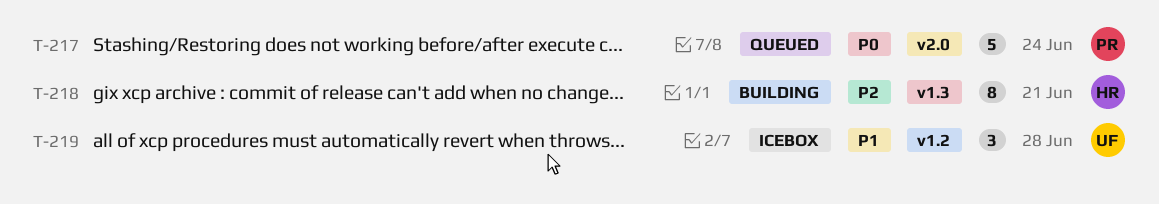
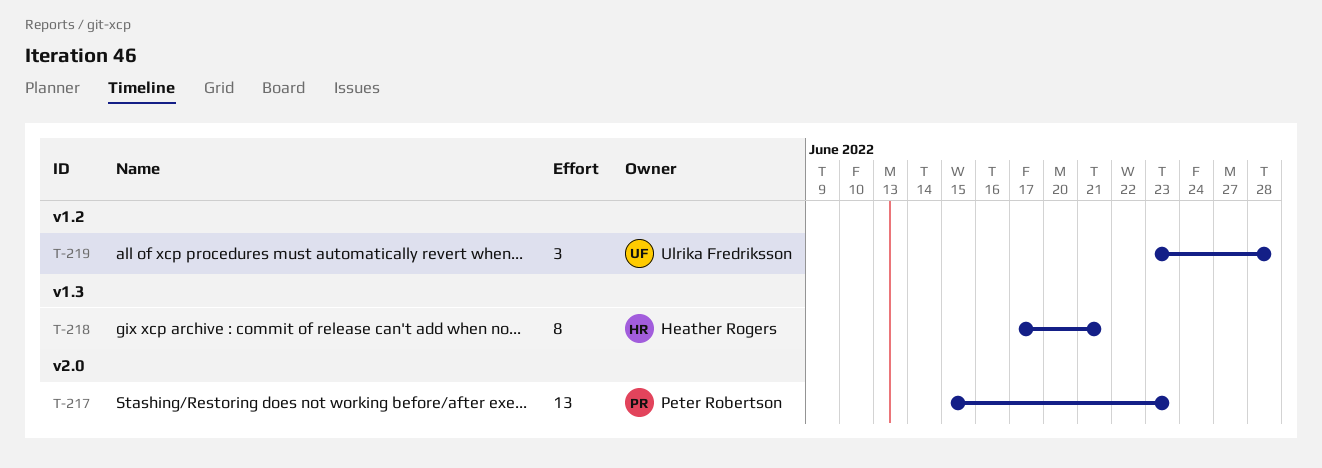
T-217, estimate: 5 -> 13
T-217, due: Jun 24 -> Jun 23

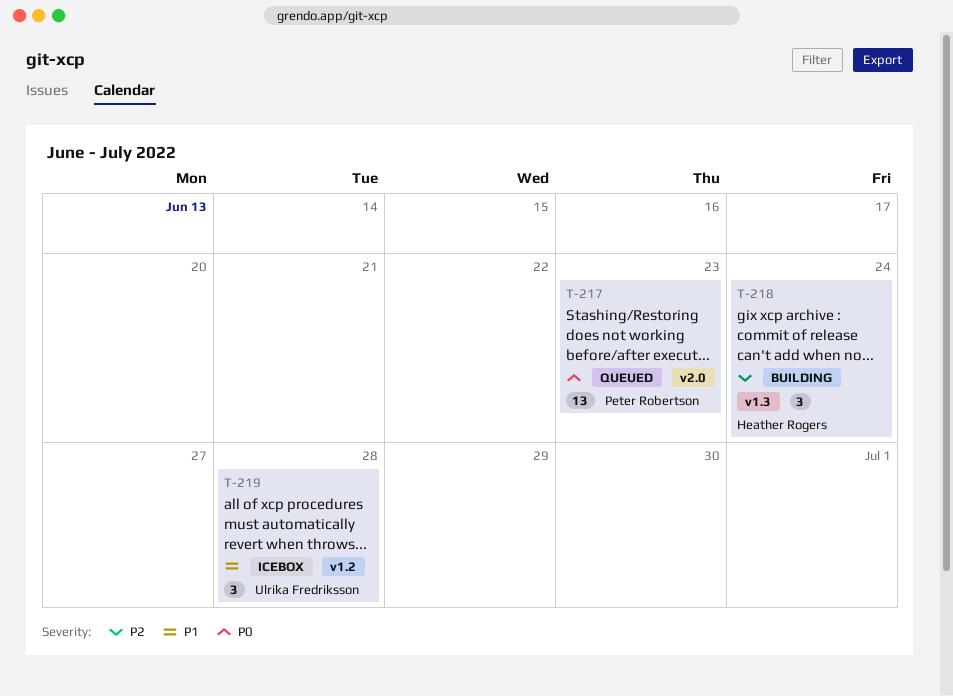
T-218, estimate: 8 -> 3
T-218, due: Jun 21 -> Jun 24

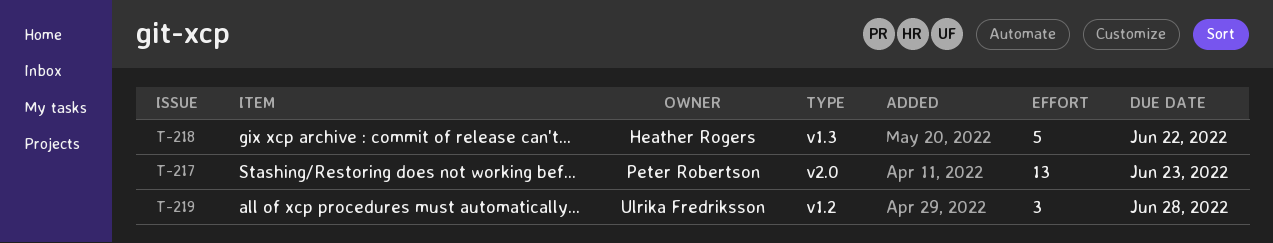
T-218, estimate: 3 -> 5
T-218, due: Jun 24 -> Jun 22

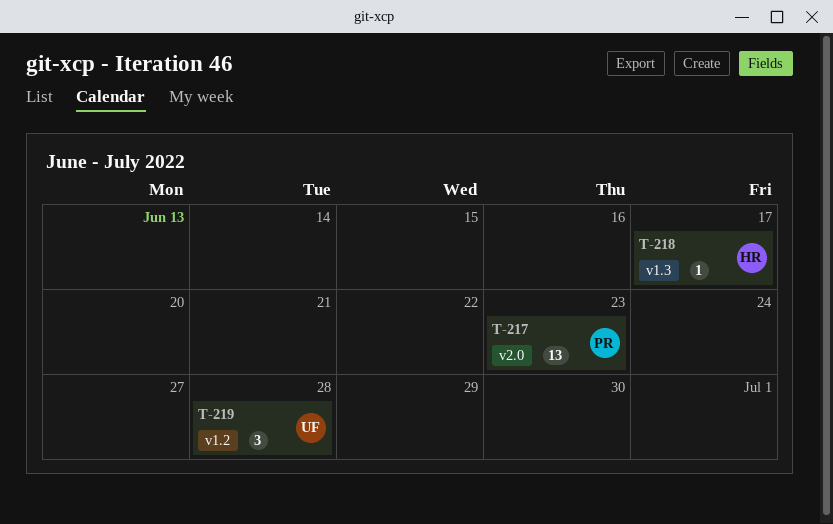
T-218, estimate: 5 -> 1
T-218, due: Jun 22 -> Jun 17

